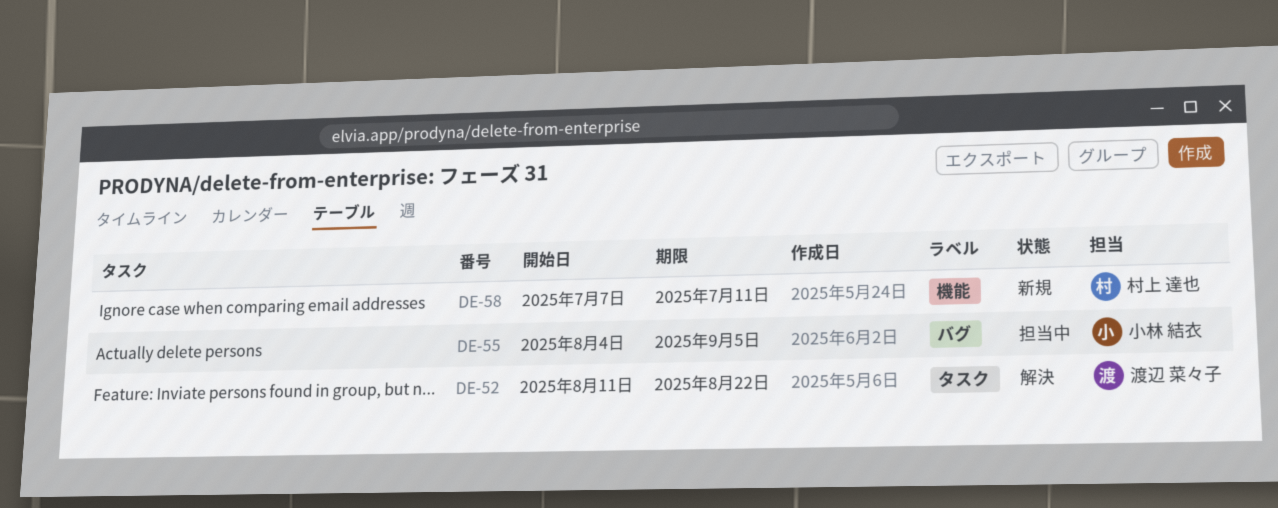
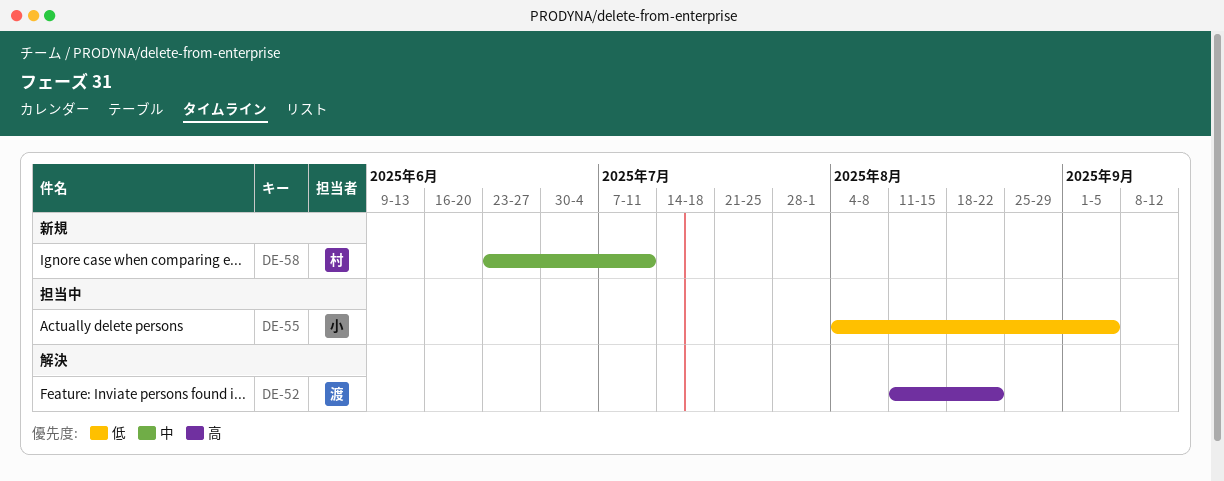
DE-58, start: Jul 7 -> Jun 23

